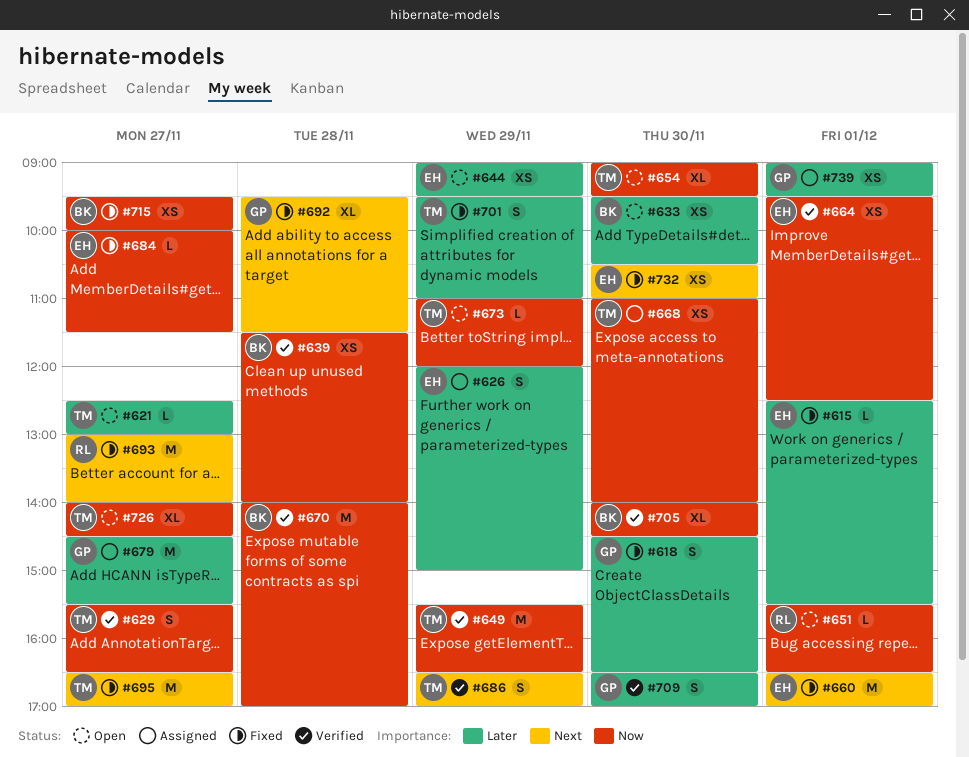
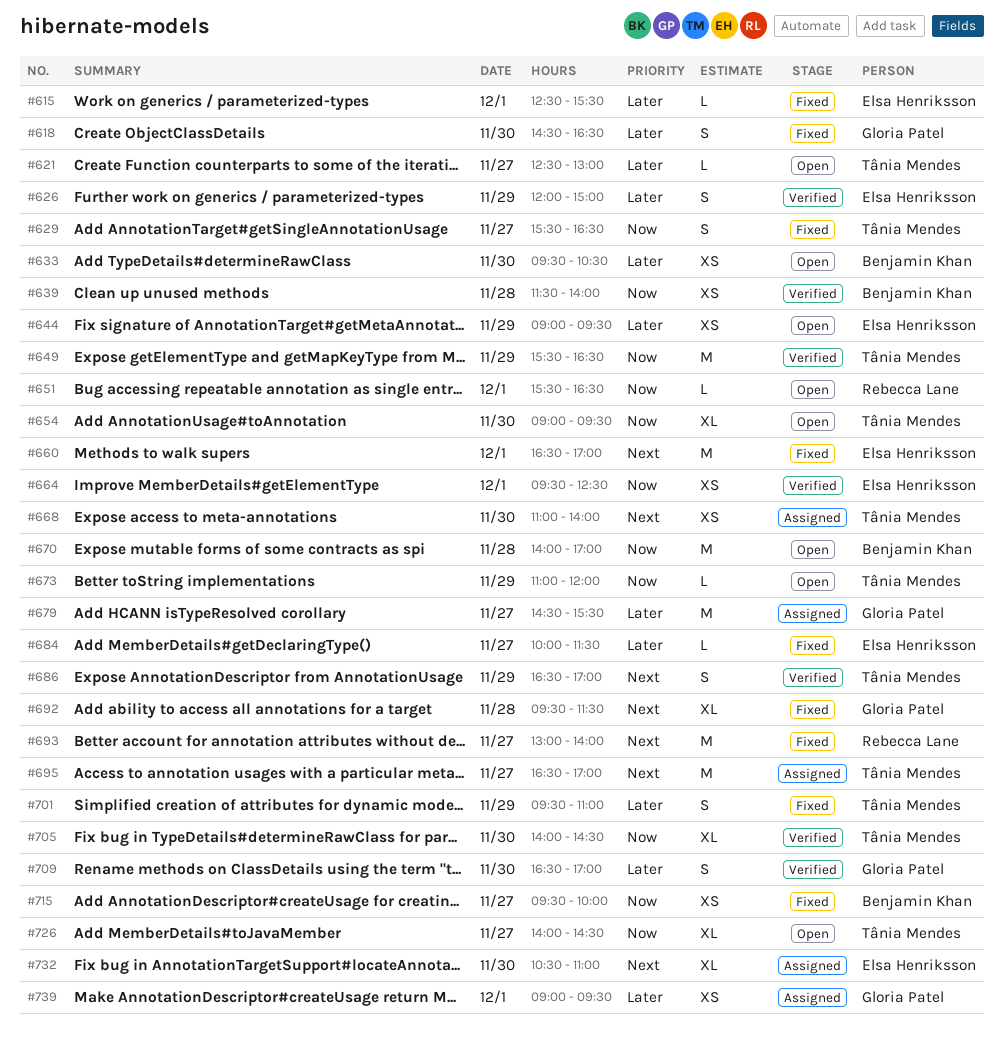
#626, status: Assigned -> Verified
#629, status: Verified -> Fixed
#668, priority: Now -> Next
#670, status: Verified -> Open
#684, priority: Now -> Later
#695, status: Fixed -> Assigned
#705, owner: Benjamin Khan -> Tânia Mendes
#732, status: Fixed -> Assigned
#732, estimate: XS -> XL

